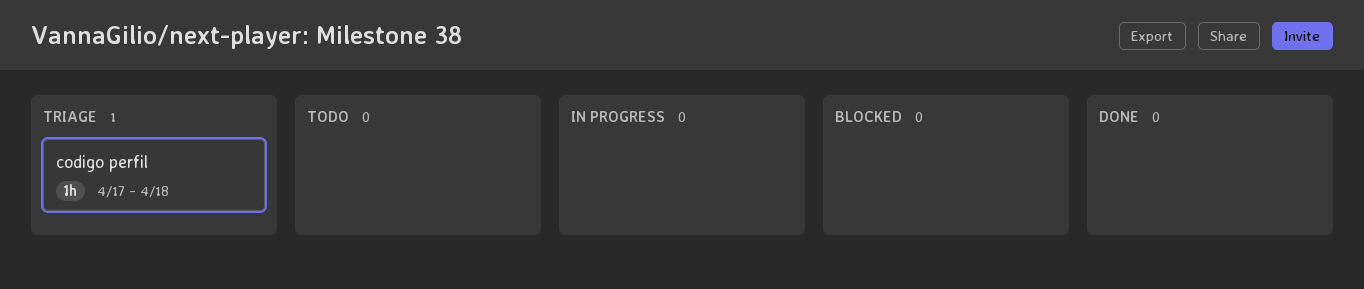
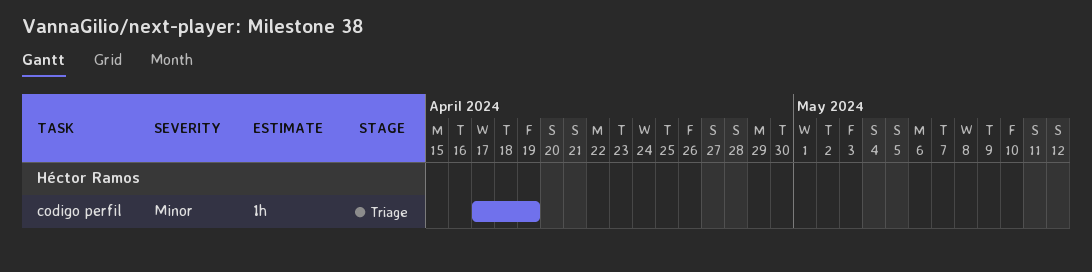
codigo perfil, due: Apr 18 -> Apr 19

